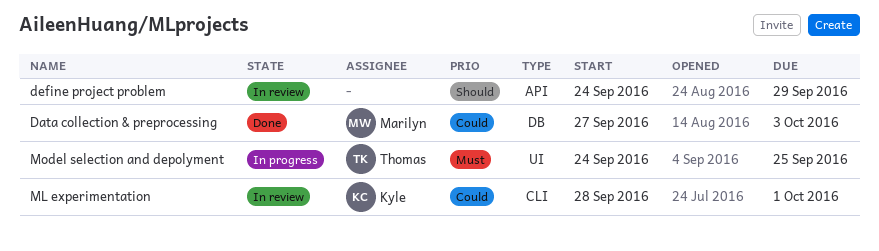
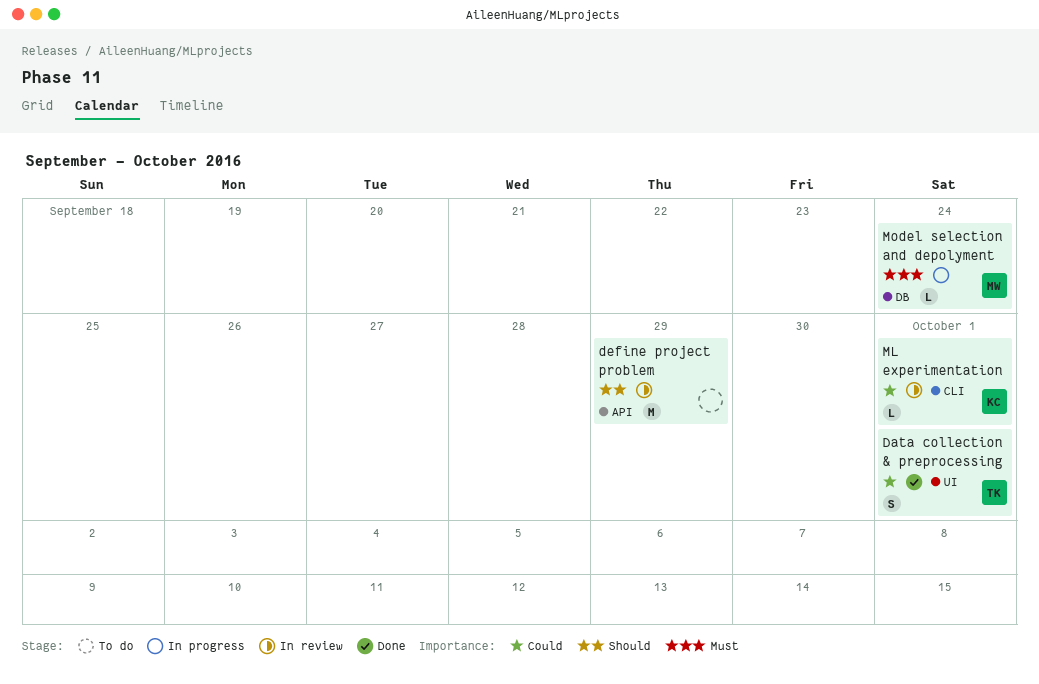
Data collection & preprocessing, owner: Marilyn -> Thomas
Data collection & preprocessing, label: DB -> UI
Data collection & preprocessing, due: Oct 3 -> Oct 1
Model selection and depolyment, owner: Thomas -> Marilyn
Model selection and depolyment, label: UI -> DB
Model selection and depolyment, due: Sep 25 -> Sep 24

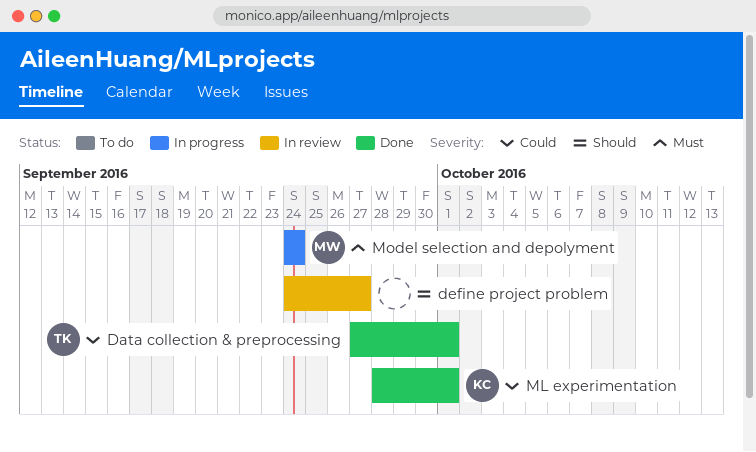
define project problem, due: Sep 29 -> Sep 27
ML experimentation, status: In review -> Done

